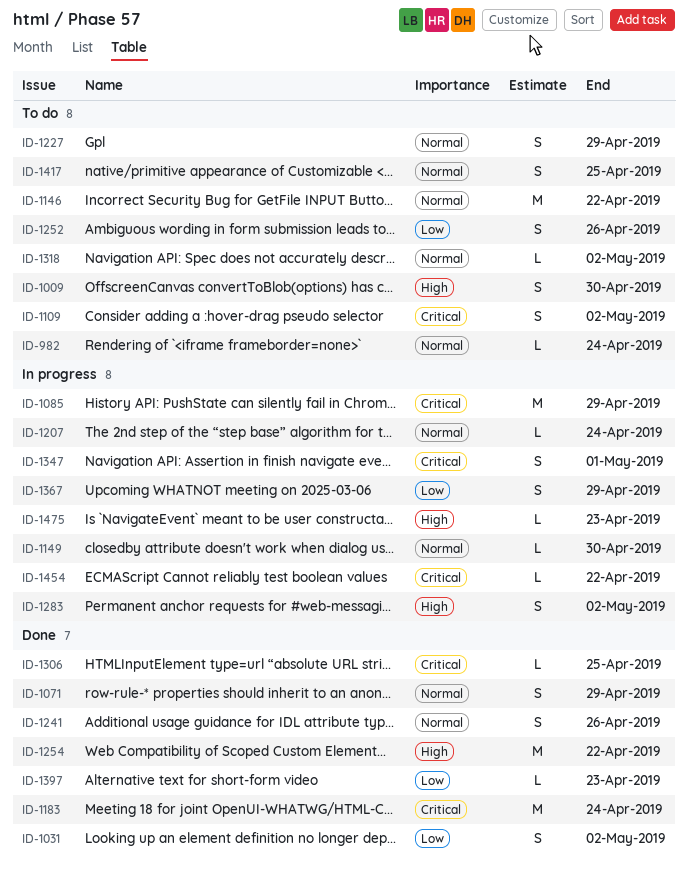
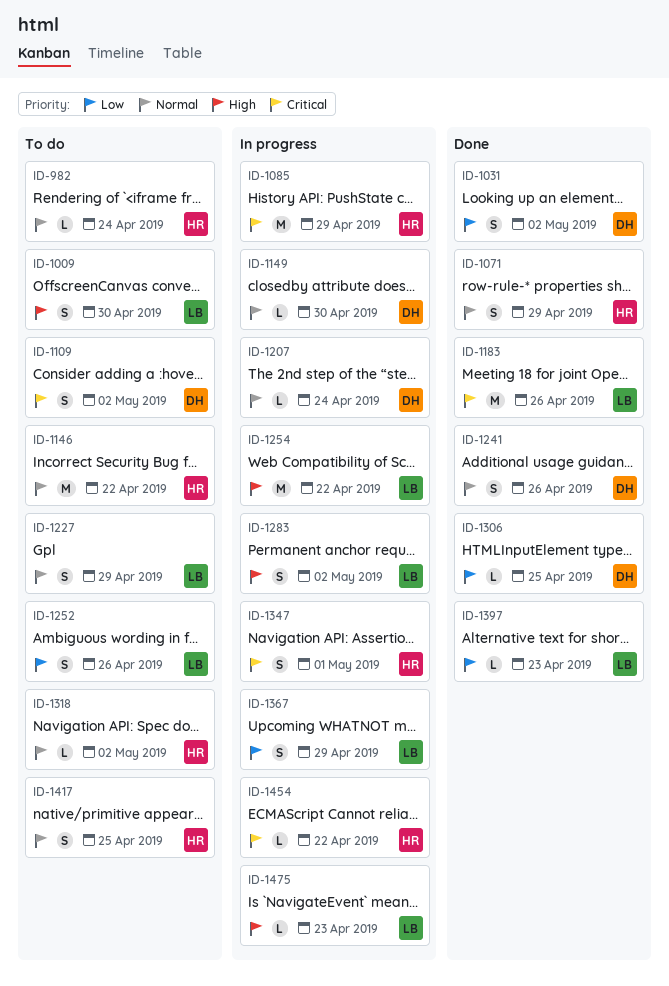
ID-1183, due: Apr 24 -> Apr 26
ID-1254, status: Done -> In progress
ID-1306, priority: Critical -> Low

